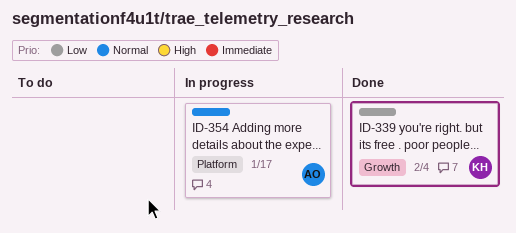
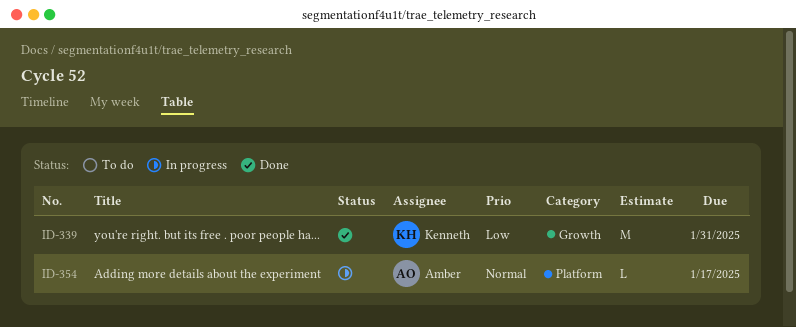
ID-339, due: Feb 4 -> Jan 31

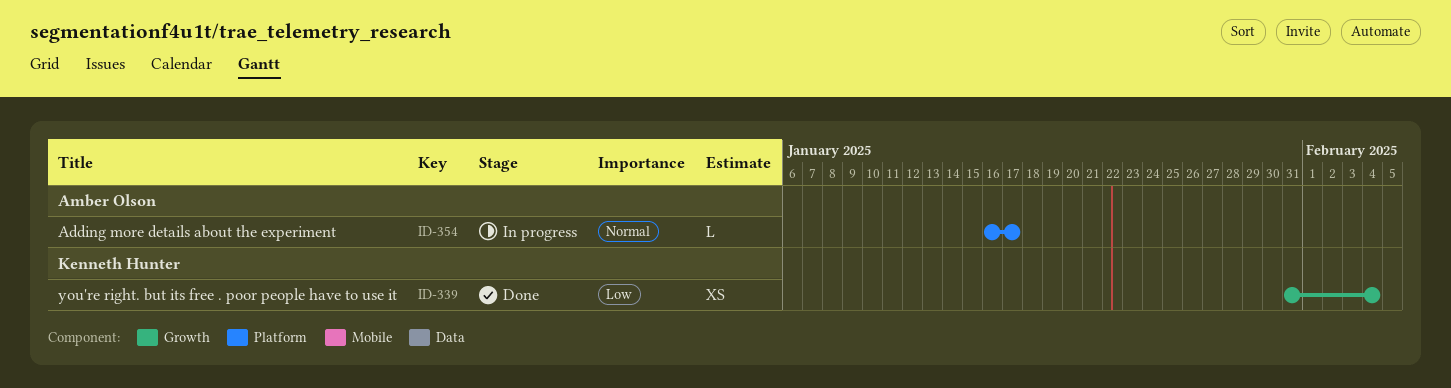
ID-339, estimate: M -> XS
ID-339, due: Jan 31 -> Feb 4

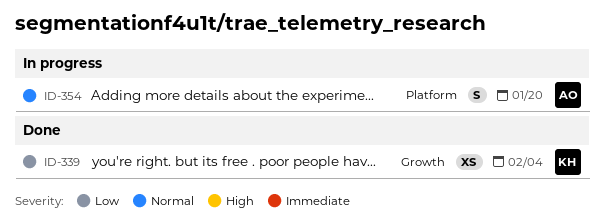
ID-354, estimate: L -> S
ID-354, due: Jan 17 -> Jan 20

